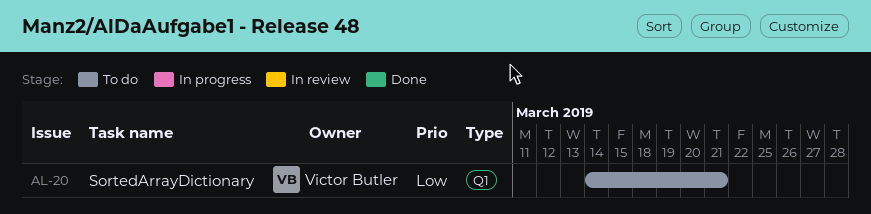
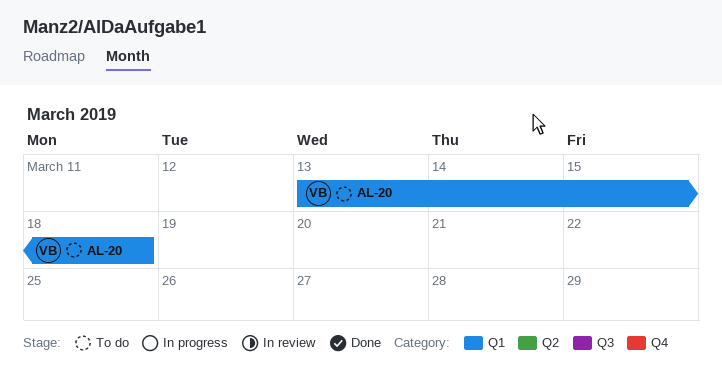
AL-20, start: Mar 14 -> Mar 13
AL-20, due: Mar 21 -> Mar 18

